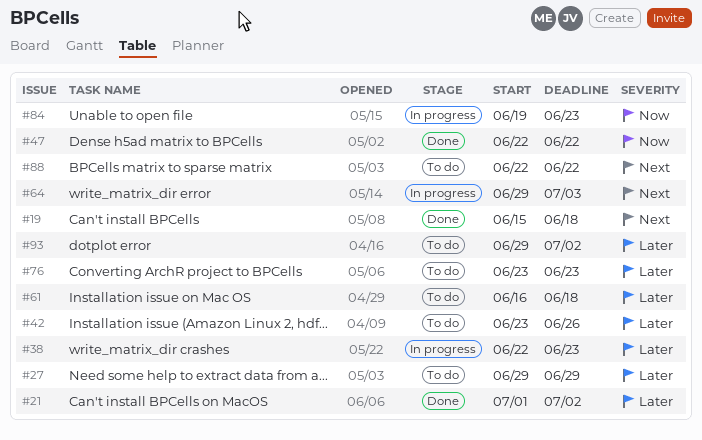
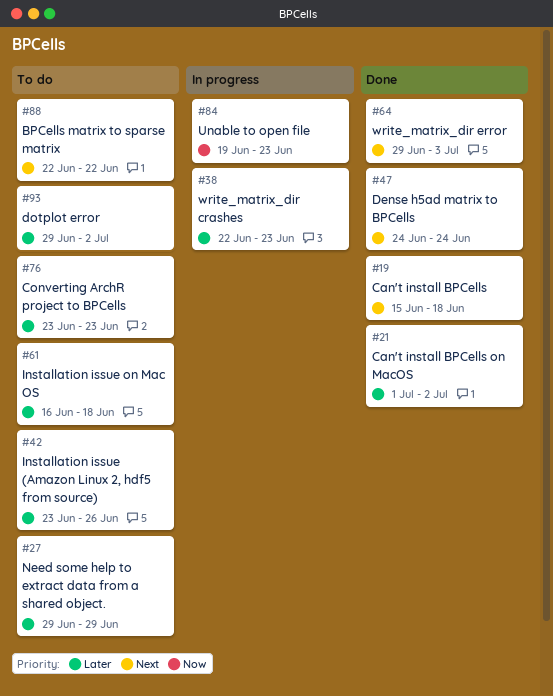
#47, priority: Now -> Next
#47, start: Jun 22 -> Jun 24
#47, due: Jun 22 -> Jun 24
#64, status: In progress -> Done

